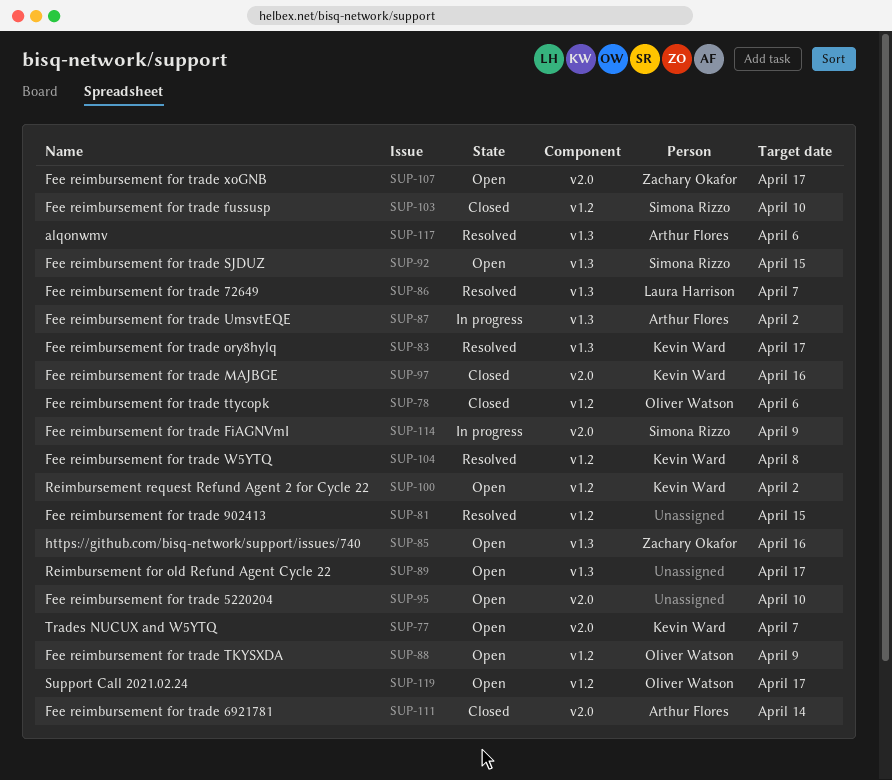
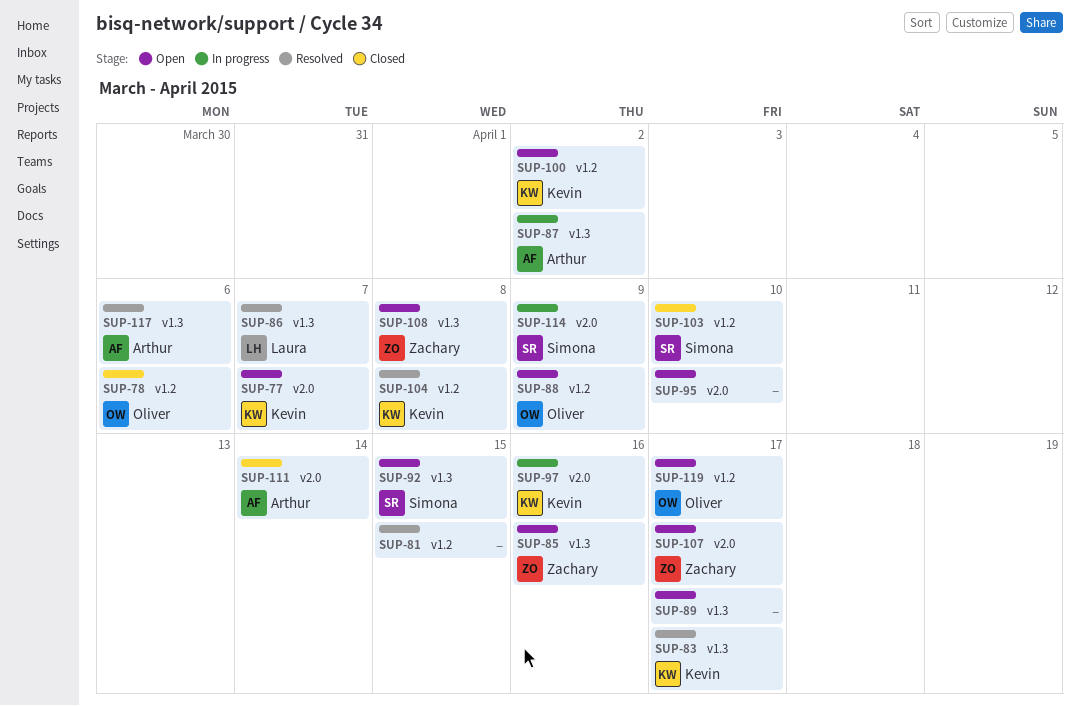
SUP-97, status: Closed -> In progress
SUP-108: none -> present

